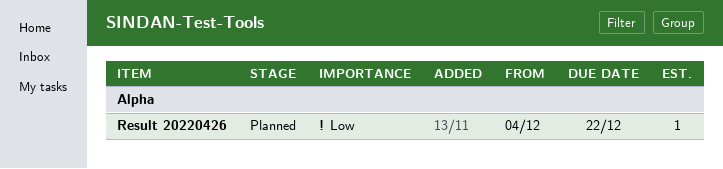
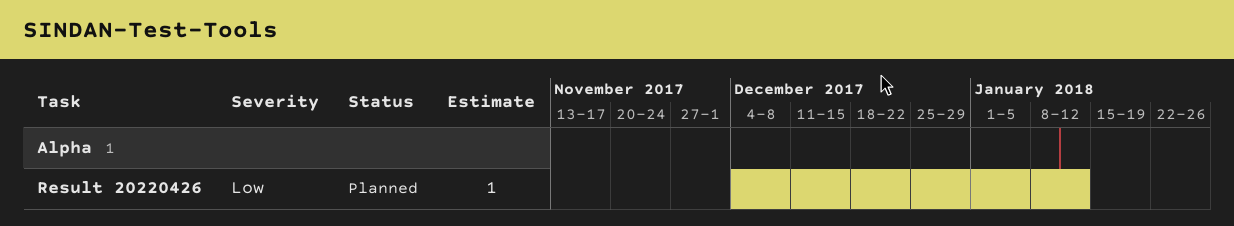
Result 20220426, due: Dec 22 -> Jan 12

